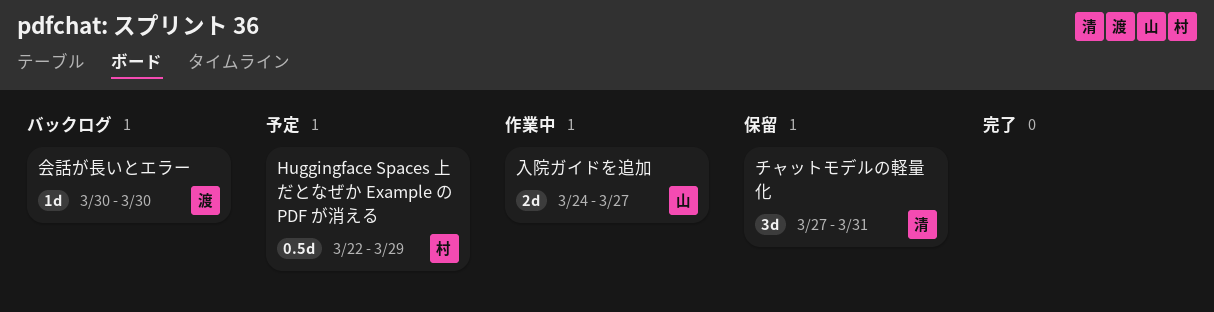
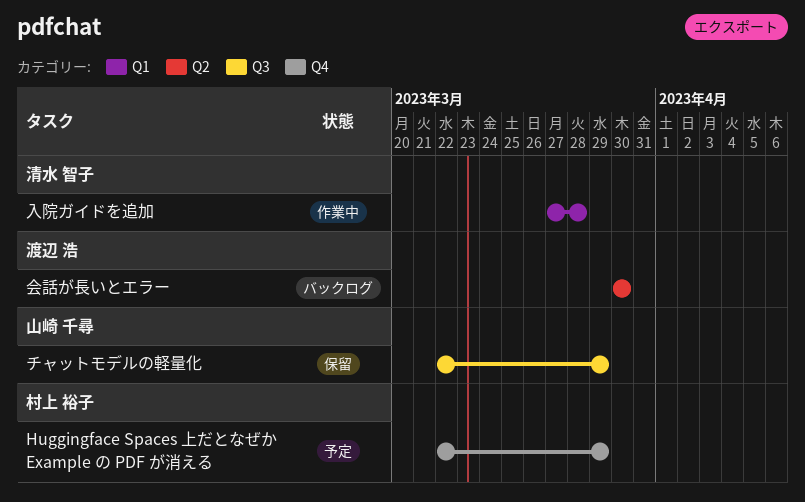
チャットモデルの軽量化, owner: 清水 智子 -> 山崎 千尋
チャットモデルの軽量化, start: Mar 27 -> Mar 22
チャットモデルの軽量化, due: Mar 31 -> Mar 29
入院ガイドを追加, owner: 山崎 千尋 -> 清水 智子
入院ガイドを追加, start: Mar 24 -> Mar 27
入院ガイドを追加, due: Mar 27 -> Mar 28

